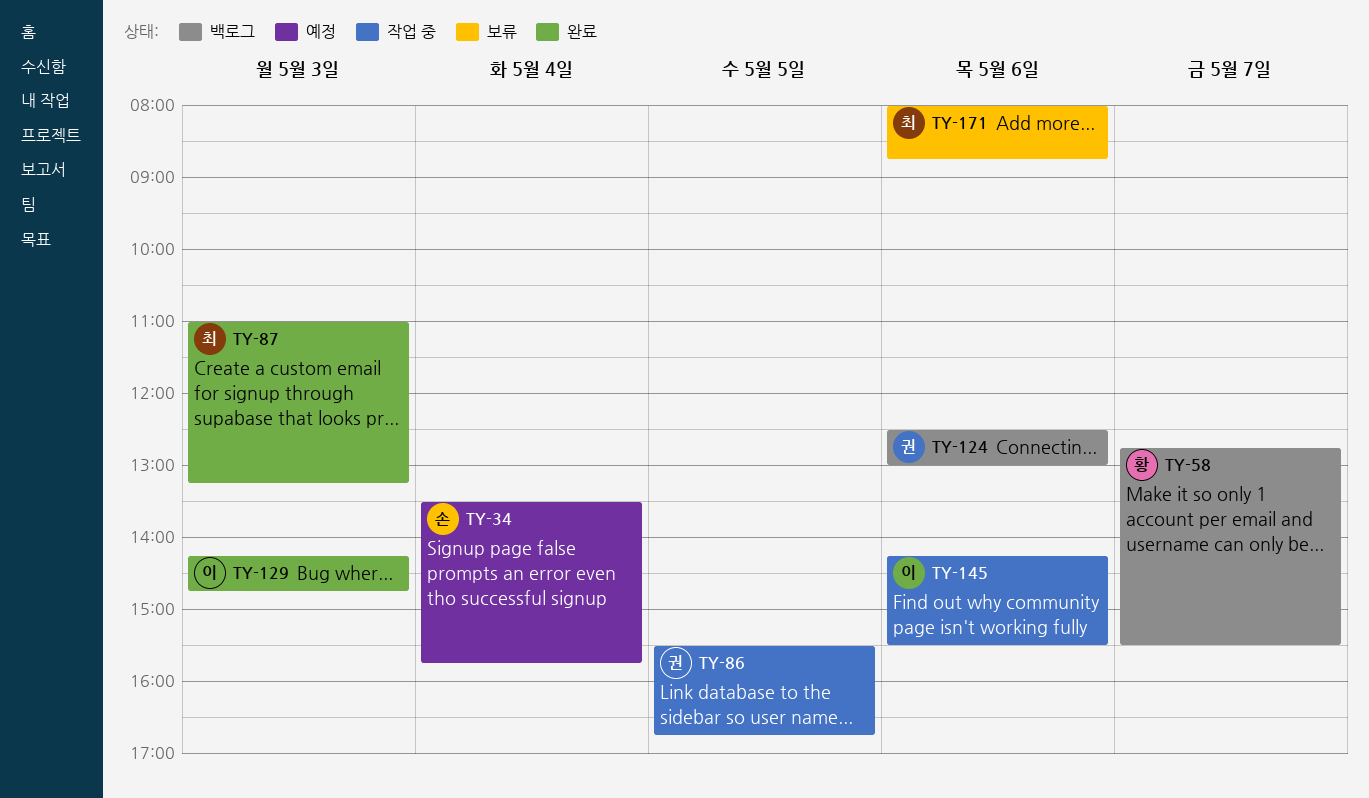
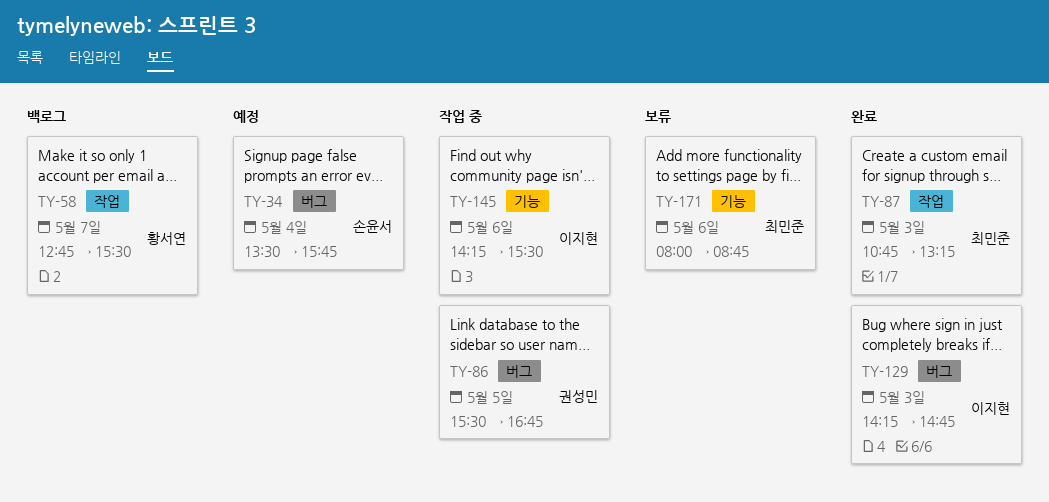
TY-87, begins: 11:00 -> 10:45
TY-124: present -> none

